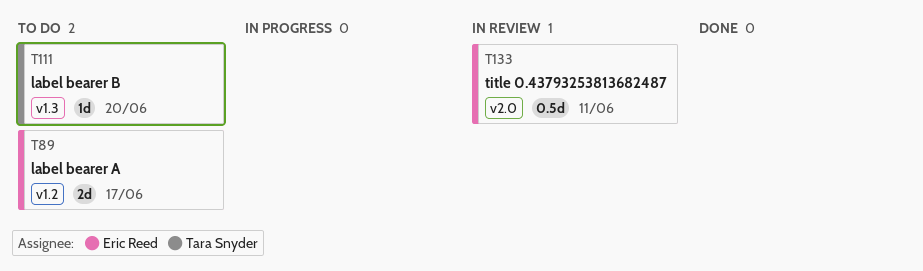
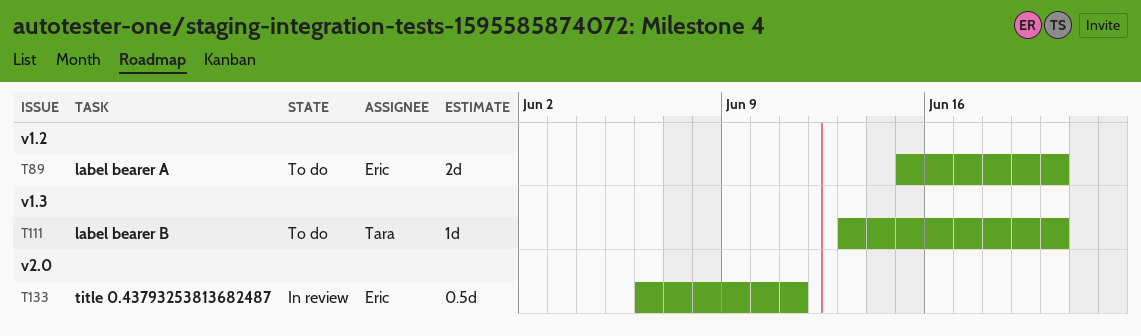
T89, due: Jun 17 -> Jun 20

